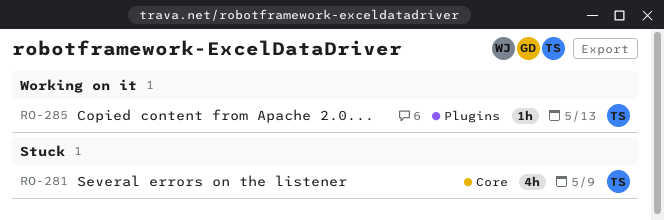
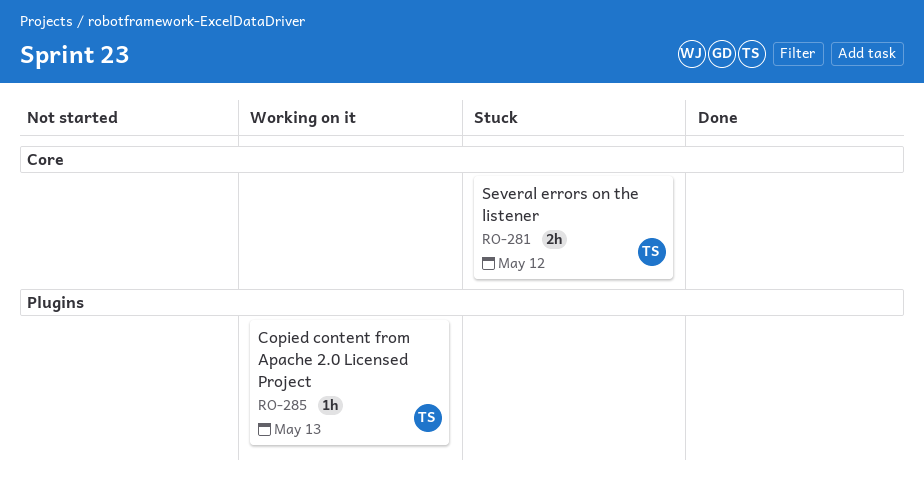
RO-281, estimate: 4h -> 2h
RO-281, due: May 9 -> May 12

